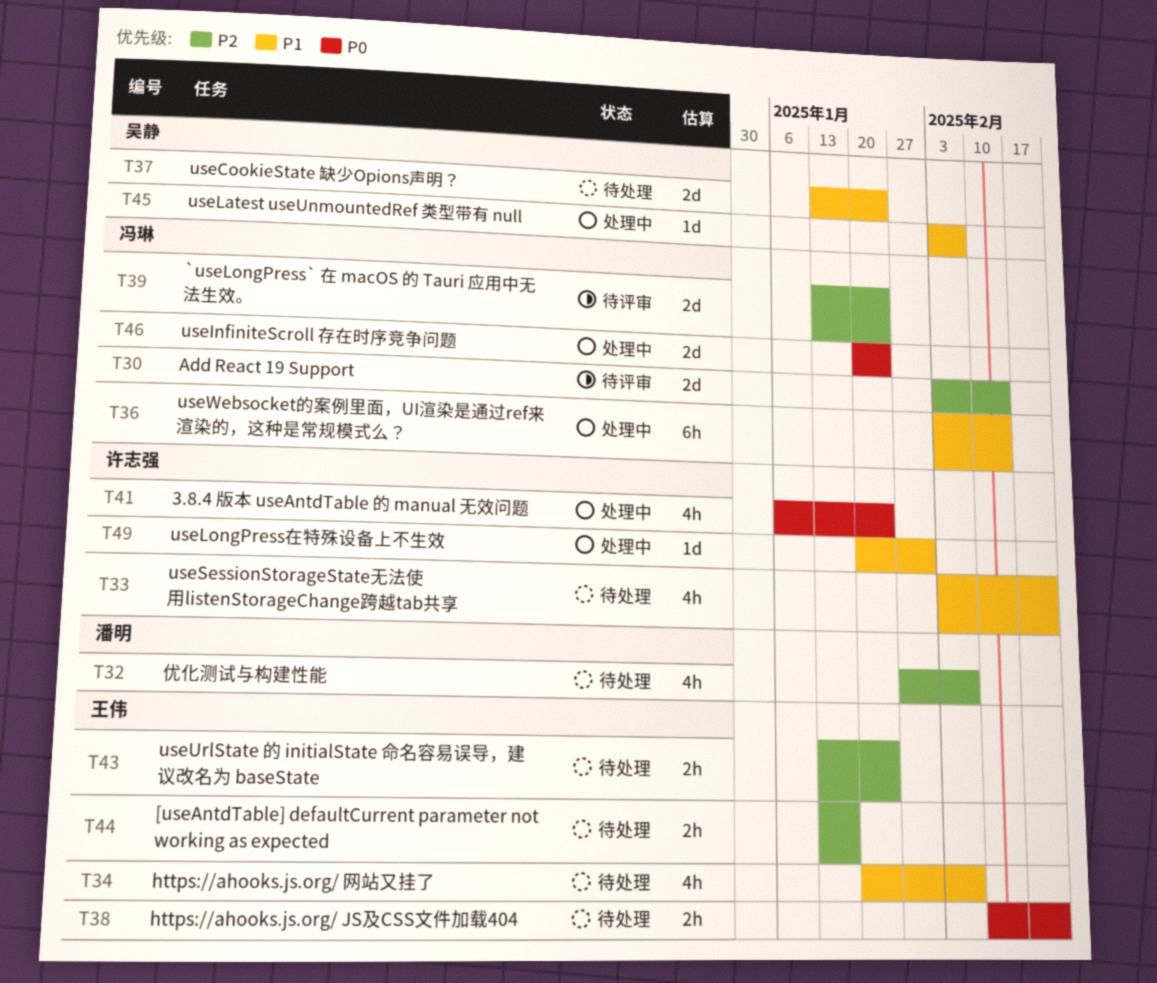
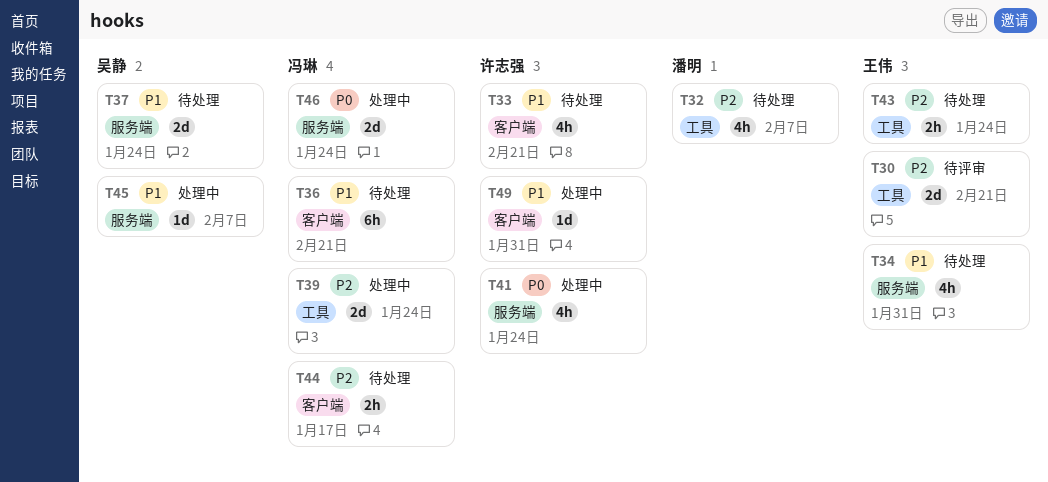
T30, owner: 冯琳 -> 王伟
T30, due: Feb 14 -> Feb 21
T34, due: Feb 7 -> Jan 31
T36, status: 处理中 -> 待处理
T36, due: Feb 14 -> Feb 21
T38: present -> none
T39, status: 待评审 -> 处理中
T44, owner: 王伟 -> 冯琳

